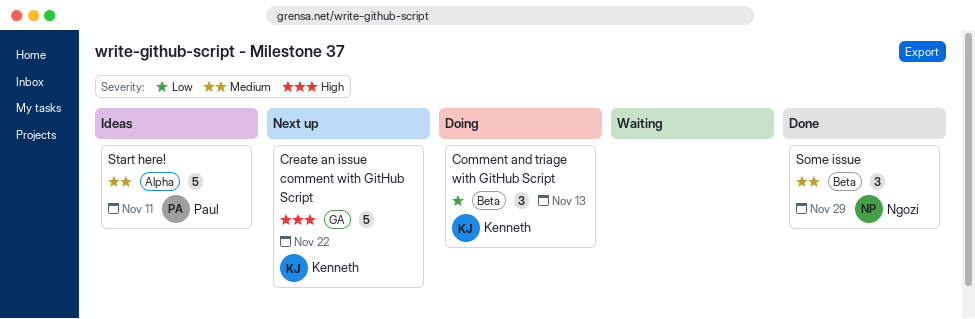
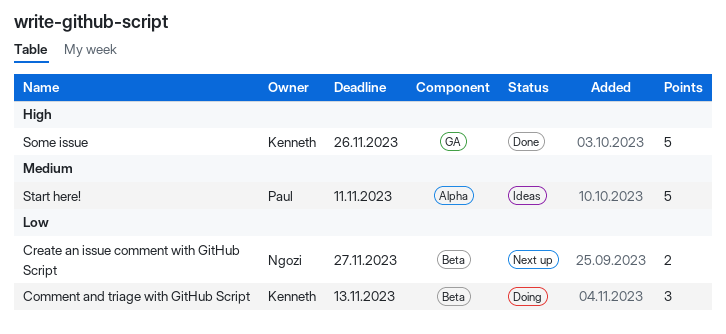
Create an issue comment with GitHub Script, owner: Kenneth -> Ngozi
Create an issue comment with GitHub Script, priority: High -> Low
Create an issue comment with GitHub Script, label: GA -> Beta
Create an issue comment with GitHub Script, estimate: 5 -> 2
Create an issue comment with GitHub Script, due: Nov 22 -> Nov 27
Some issue, owner: Ngozi -> Kenneth
Some issue, priority: Medium -> High
Some issue, label: Beta -> GA
Some issue, estimate: 3 -> 5
Some issue, due: Nov 29 -> Nov 26

